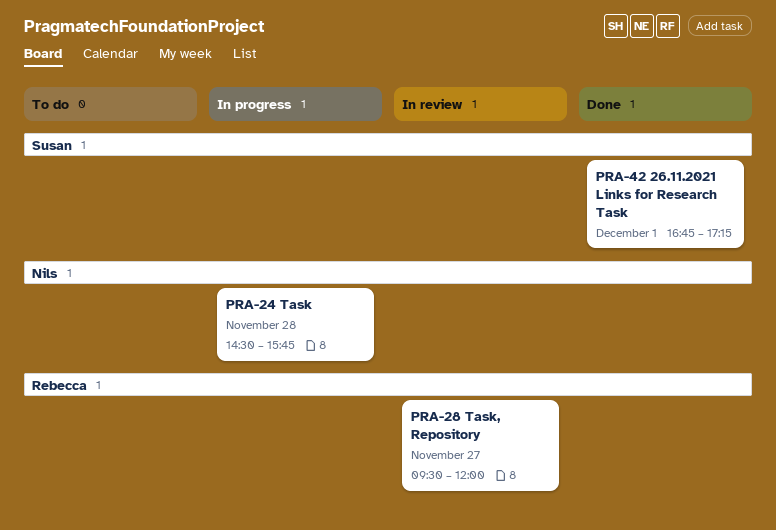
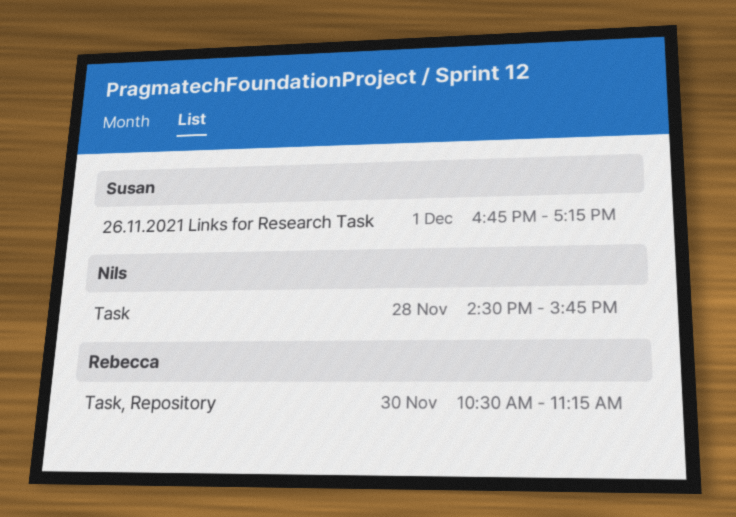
Task, Repository, day: Nov 27 -> Nov 30
Task, Repository, begins: 09:30 -> 10:30
Task, Repository, ends: 12:00 -> 11:15

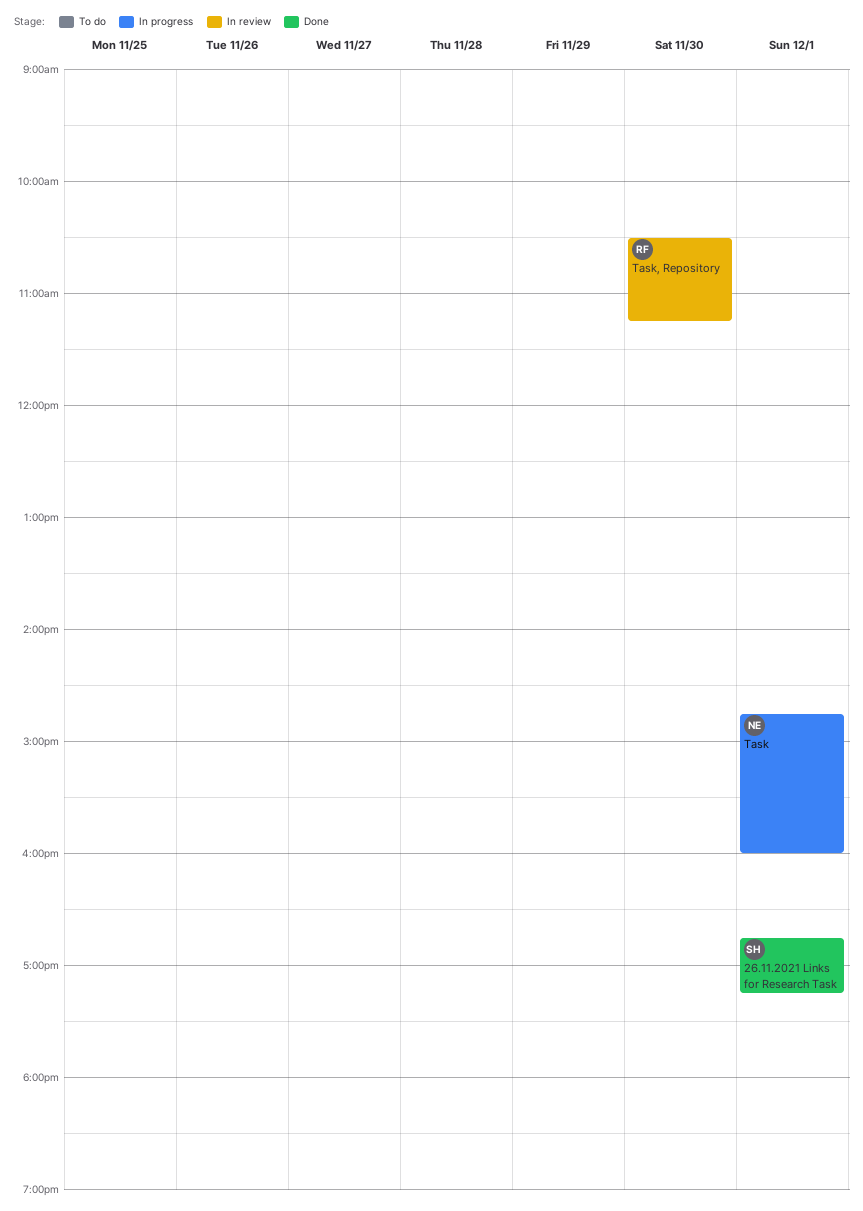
Task, day: Nov 28 -> Dec 1
Task, begins: 14:30 -> 14:45
Task, ends: 15:45 -> 16:00

